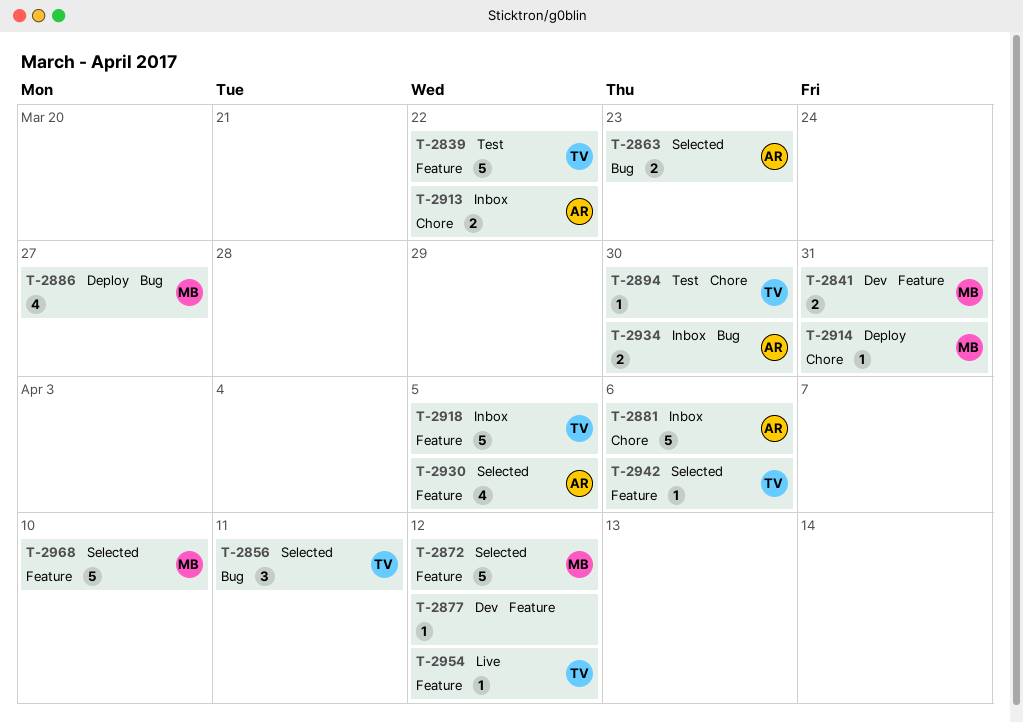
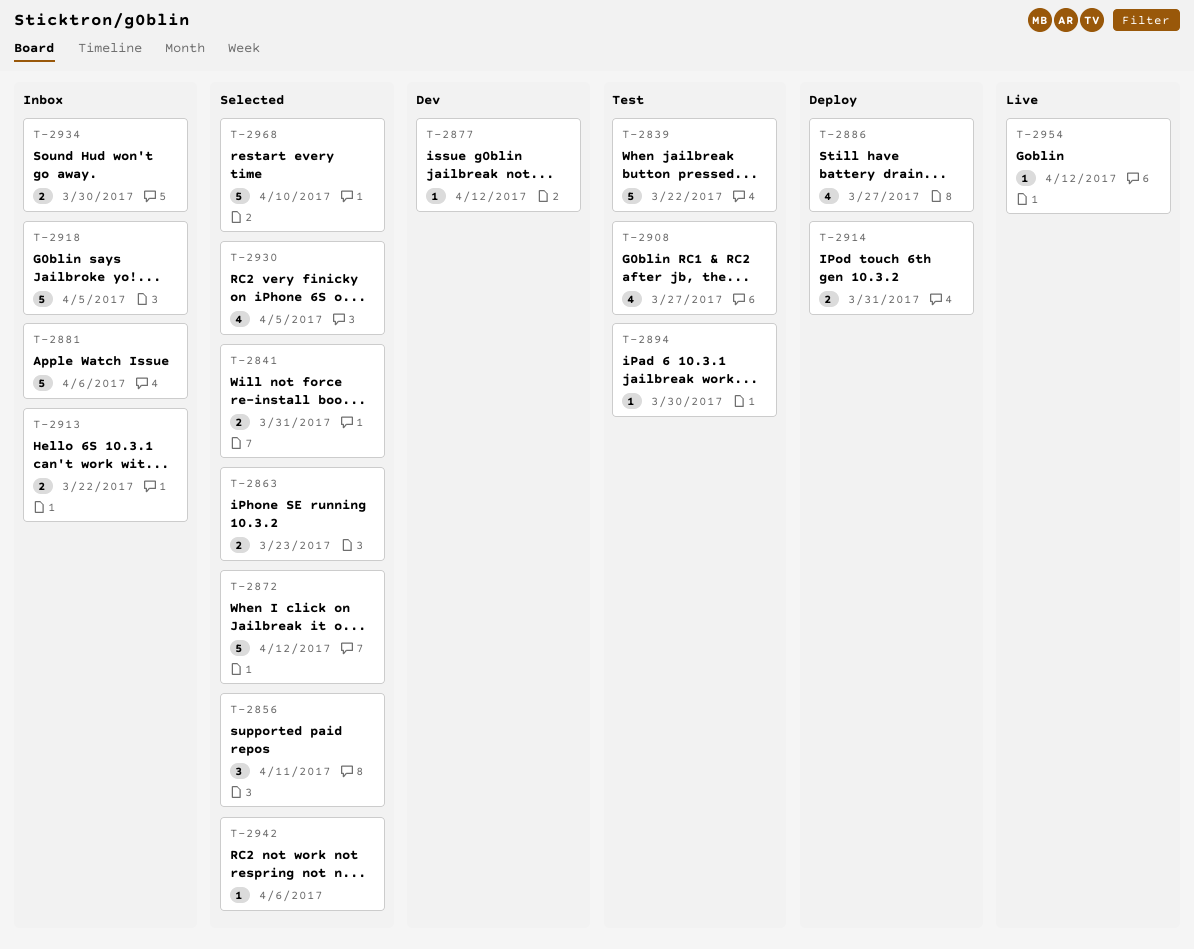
T-2841, status: Dev -> Selected
T-2908: none -> present
T-2914, estimate: 1 -> 2

